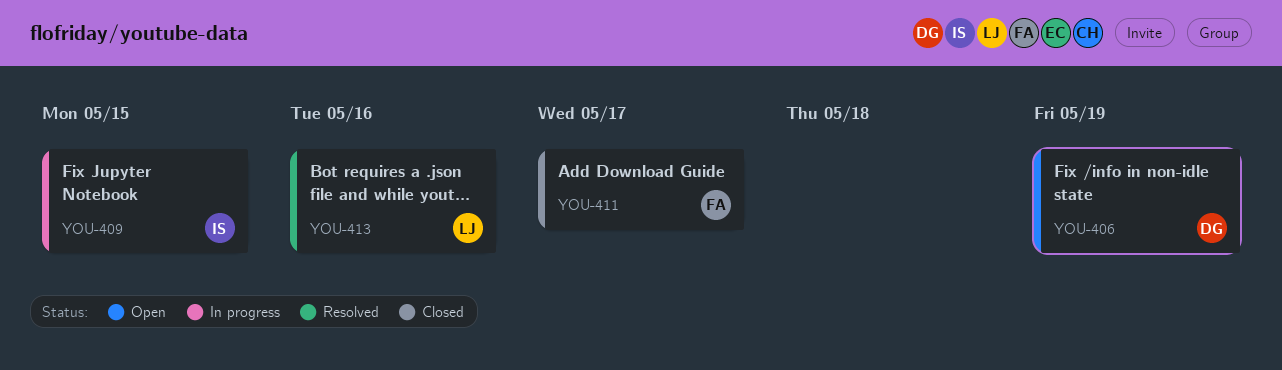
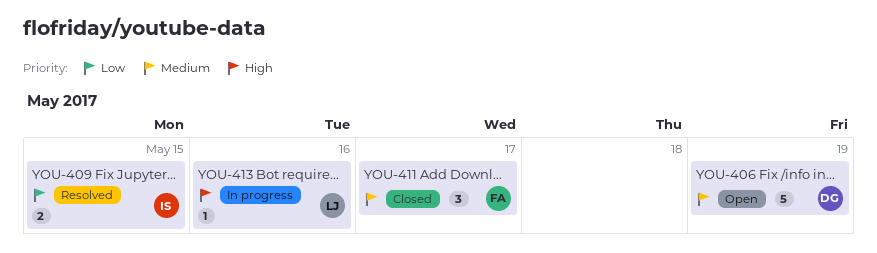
YOU-409, status: In progress -> Resolved
YOU-413, status: Resolved -> In progress

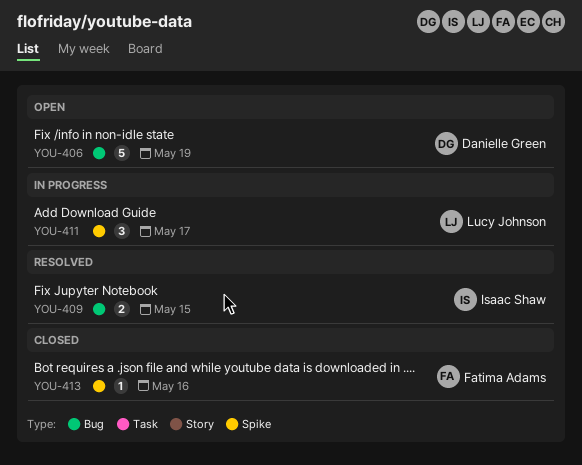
YOU-411, status: Closed -> In progress
YOU-411, owner: Fatima Adams -> Lucy Johnson
YOU-413, status: In progress -> Closed
YOU-413, owner: Lucy Johnson -> Fatima Adams

